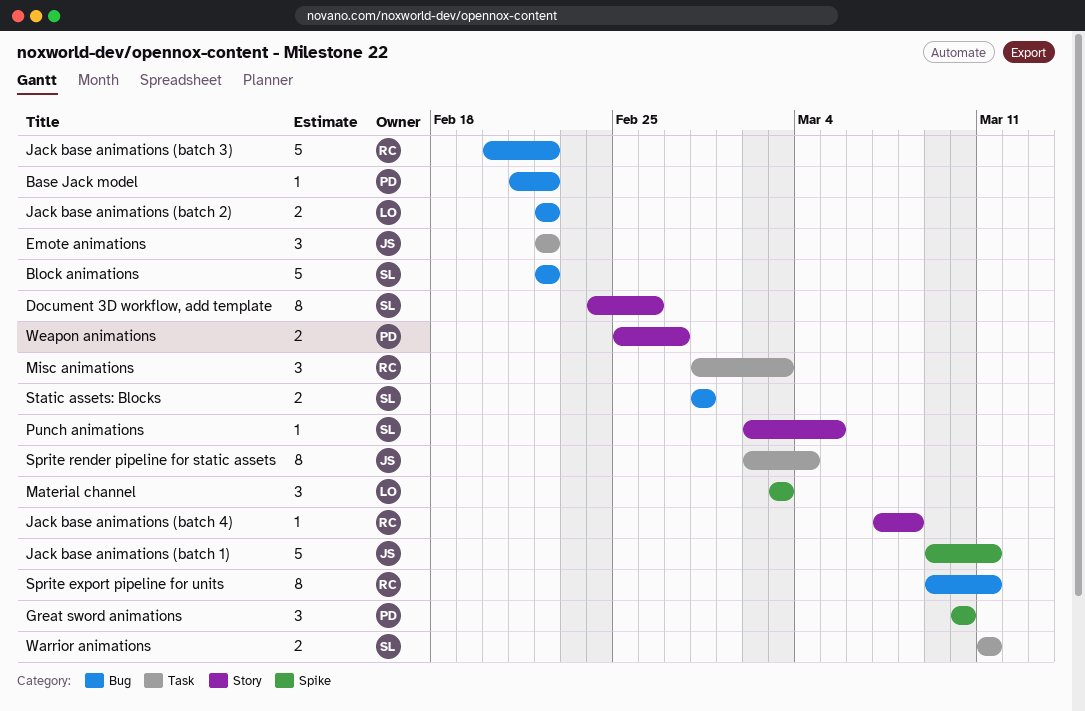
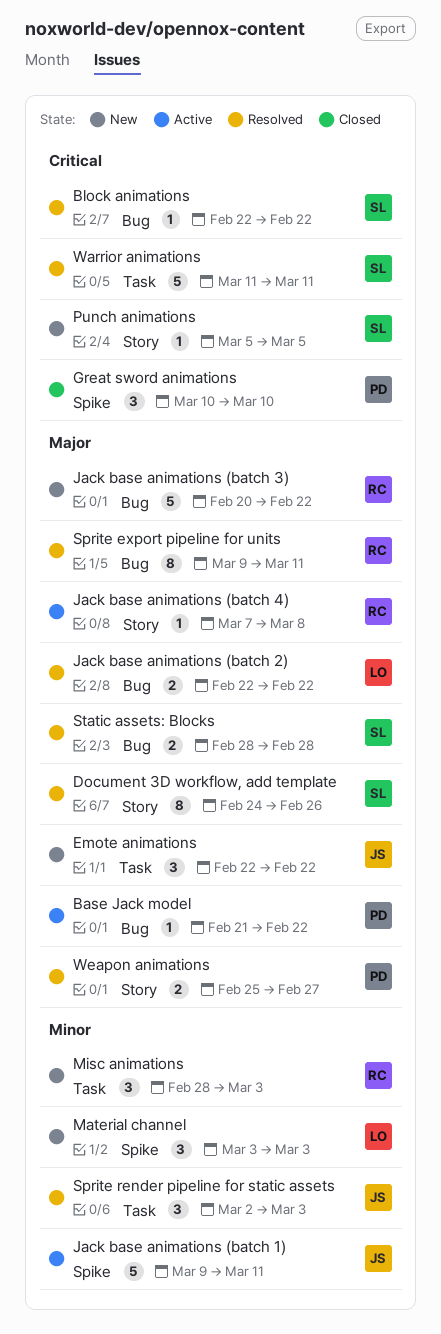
Block animations, estimate: 5 -> 1
Punch animations, start: Mar 2 -> Mar 5
Sprite render pipeline for static assets, estimate: 8 -> 3
Sprite render pipeline for static assets, due: Mar 4 -> Mar 3
Warrior animations, estimate: 2 -> 5

